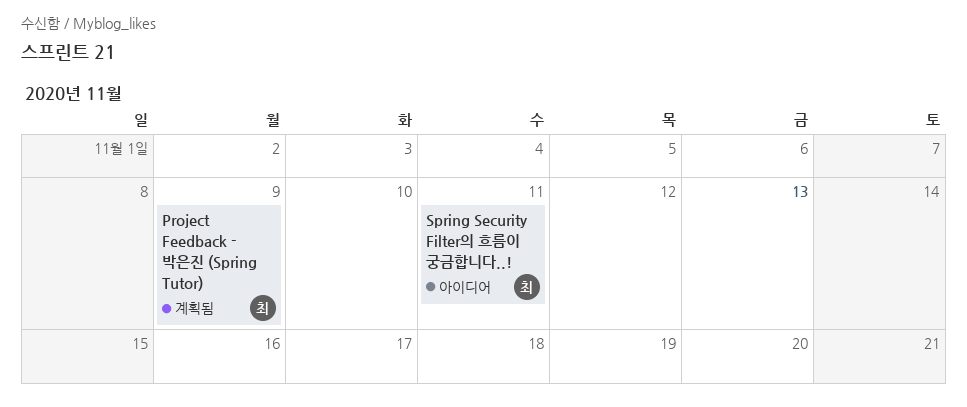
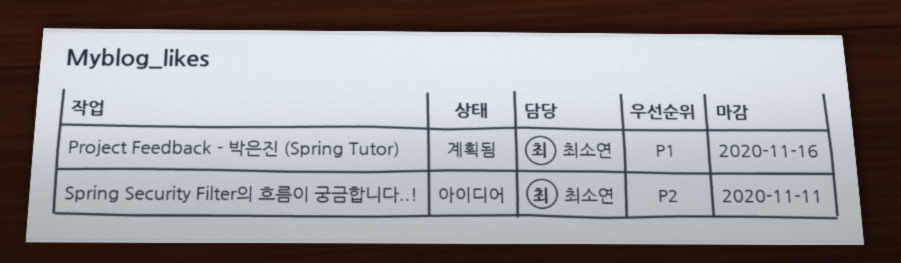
Project Feedback - 박은진 (Spring Tutor), due: Nov 9 -> Nov 16

